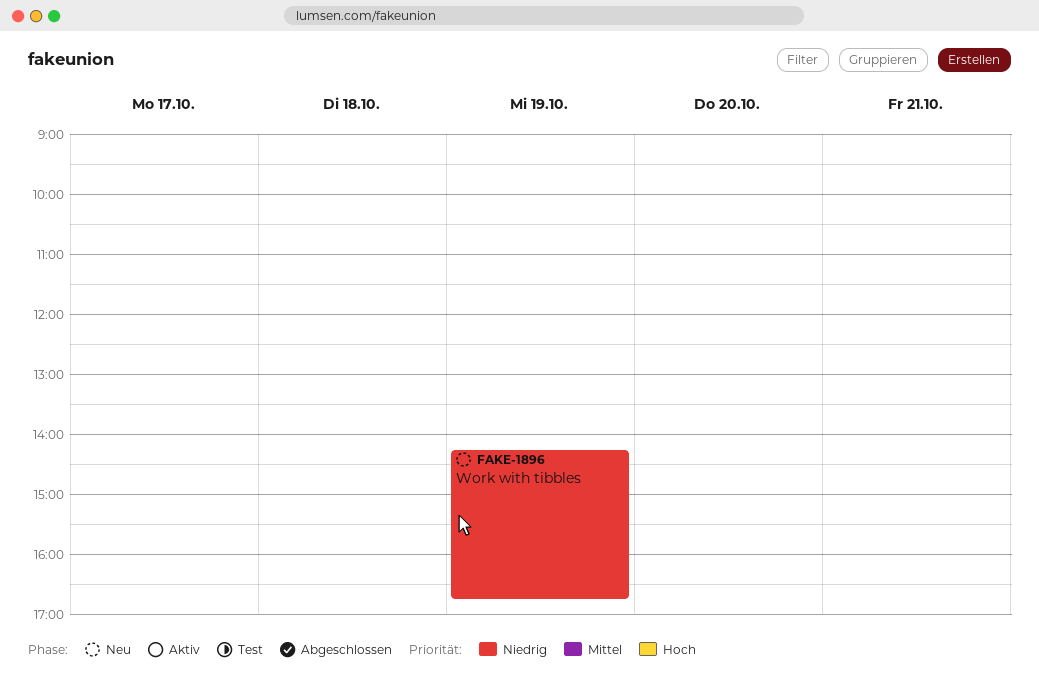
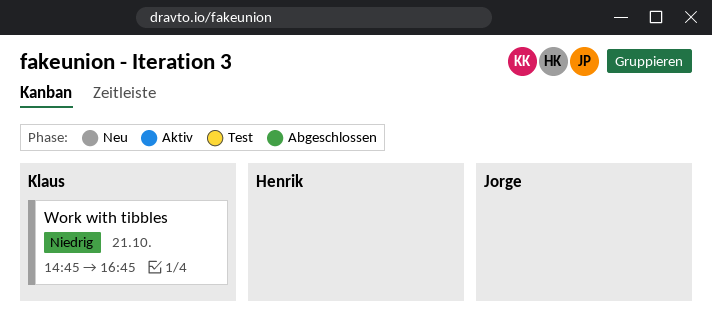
Work with tibbles, day: Oct 19 -> Oct 21
Work with tibbles, begins: 14:15 -> 14:45

